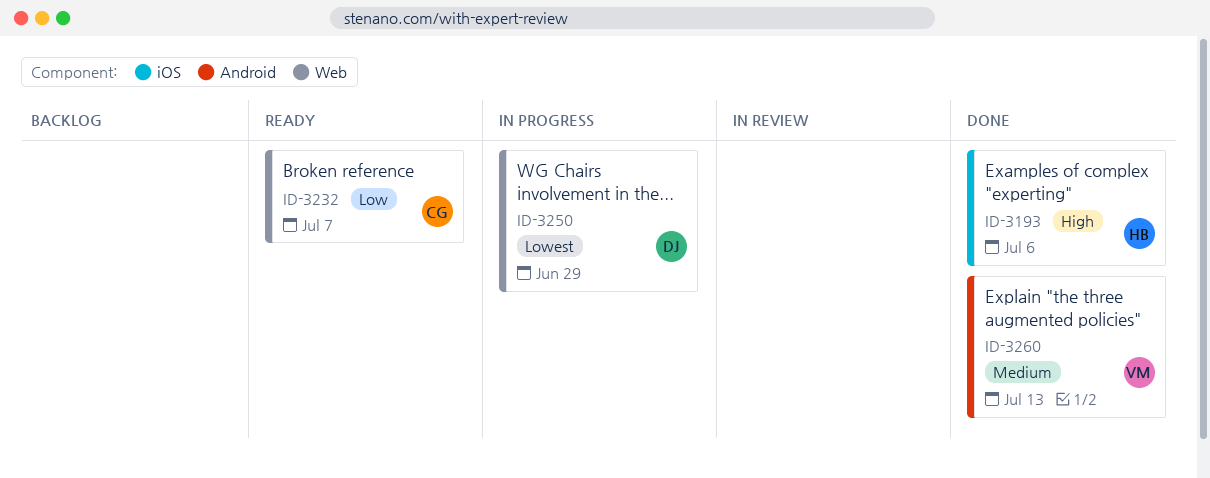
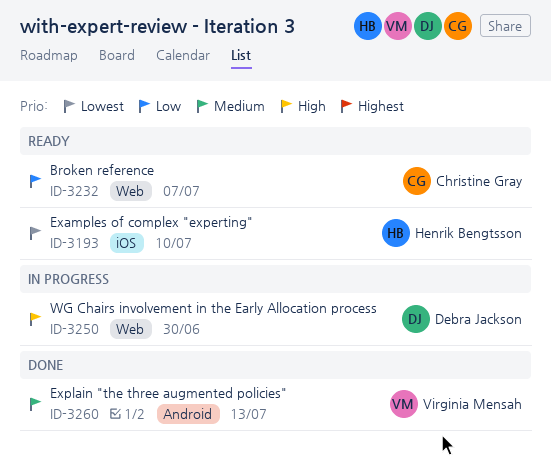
ID-3193, status: Done -> Ready
ID-3193, priority: High -> Lowest
ID-3193, due: Jul 6 -> Jul 10
ID-3250, priority: Lowest -> High
ID-3250, due: Jun 29 -> Jun 30

